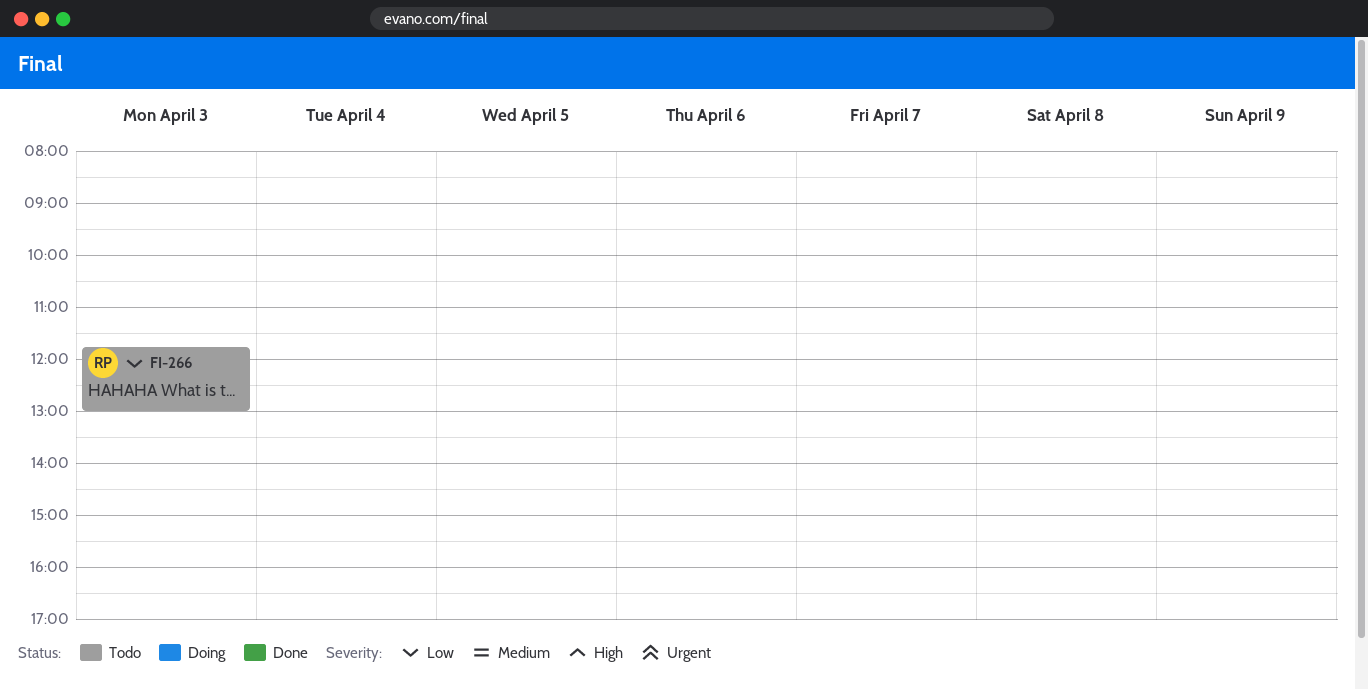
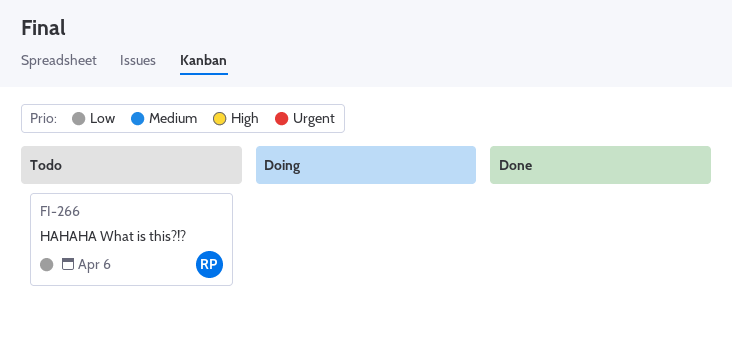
FI-266, day: Apr 3 -> Apr 6

